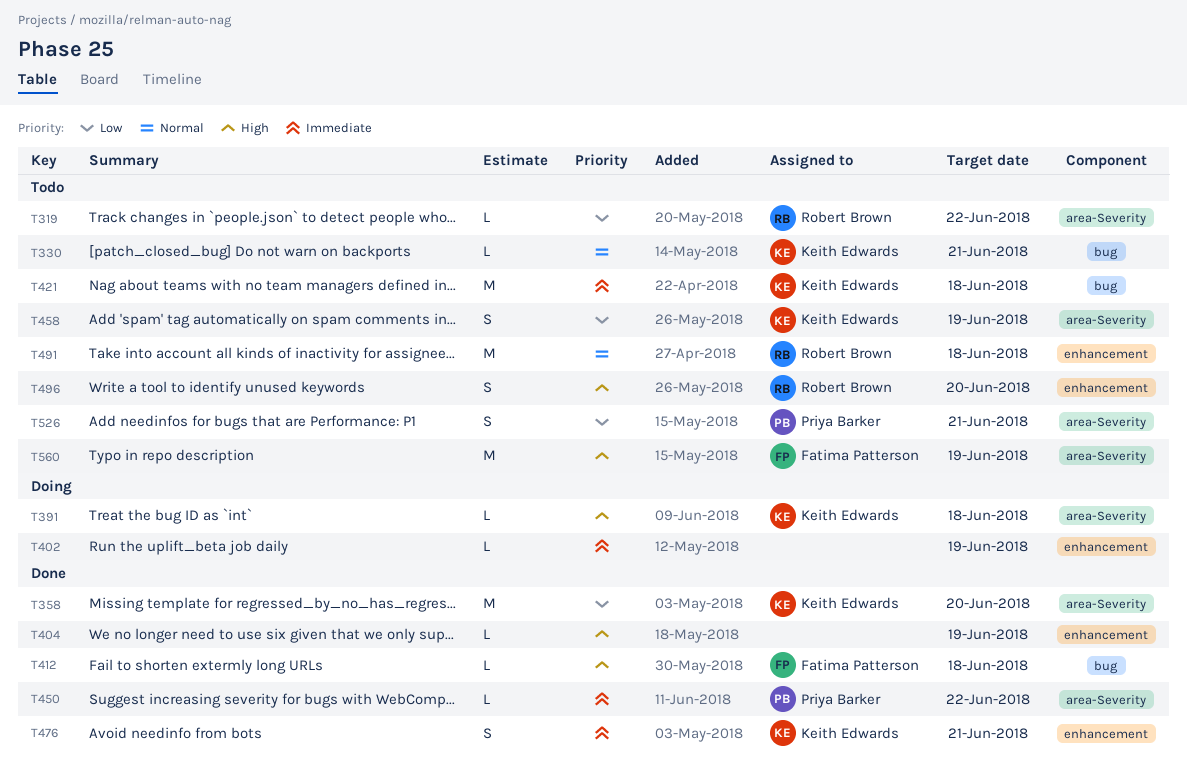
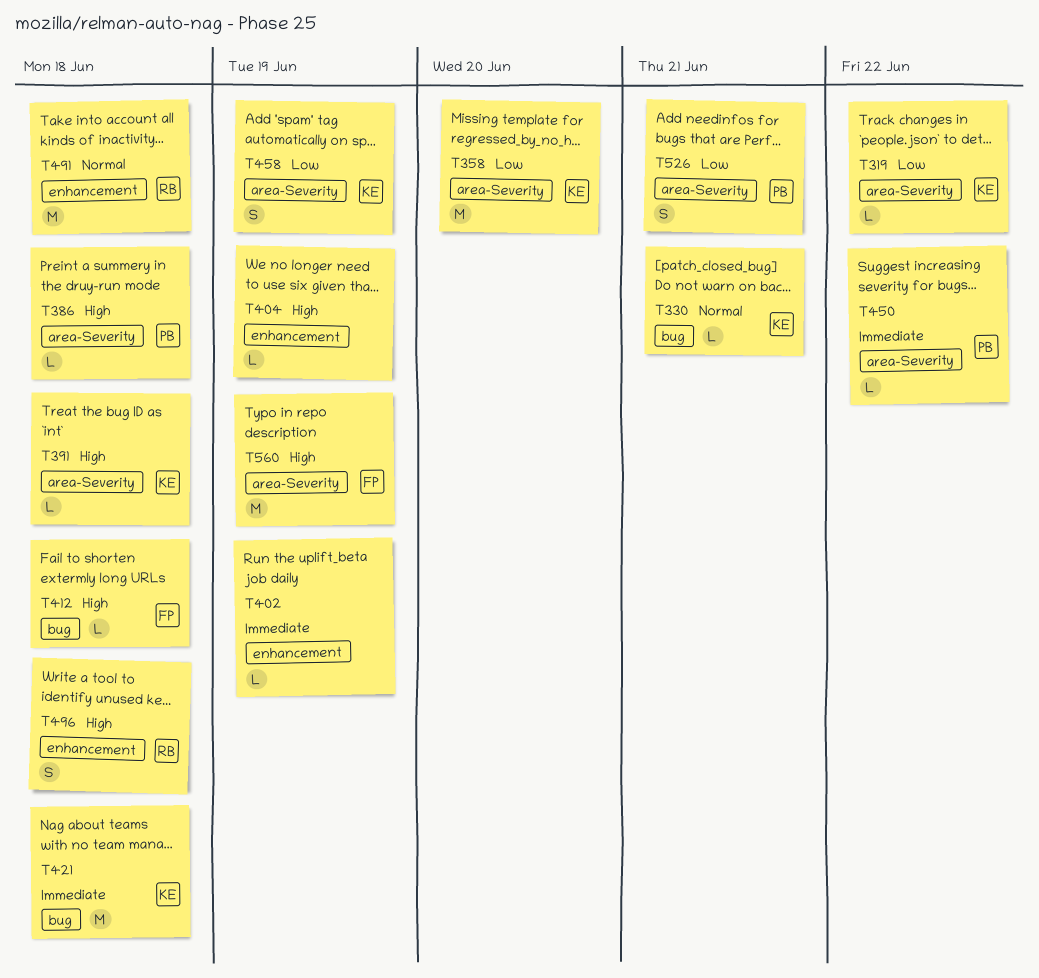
T319, owner: Robert Brown -> Keith Edwards
T386: none -> present
T476: present -> none
T496, due: Jun 20 -> Jun 18

